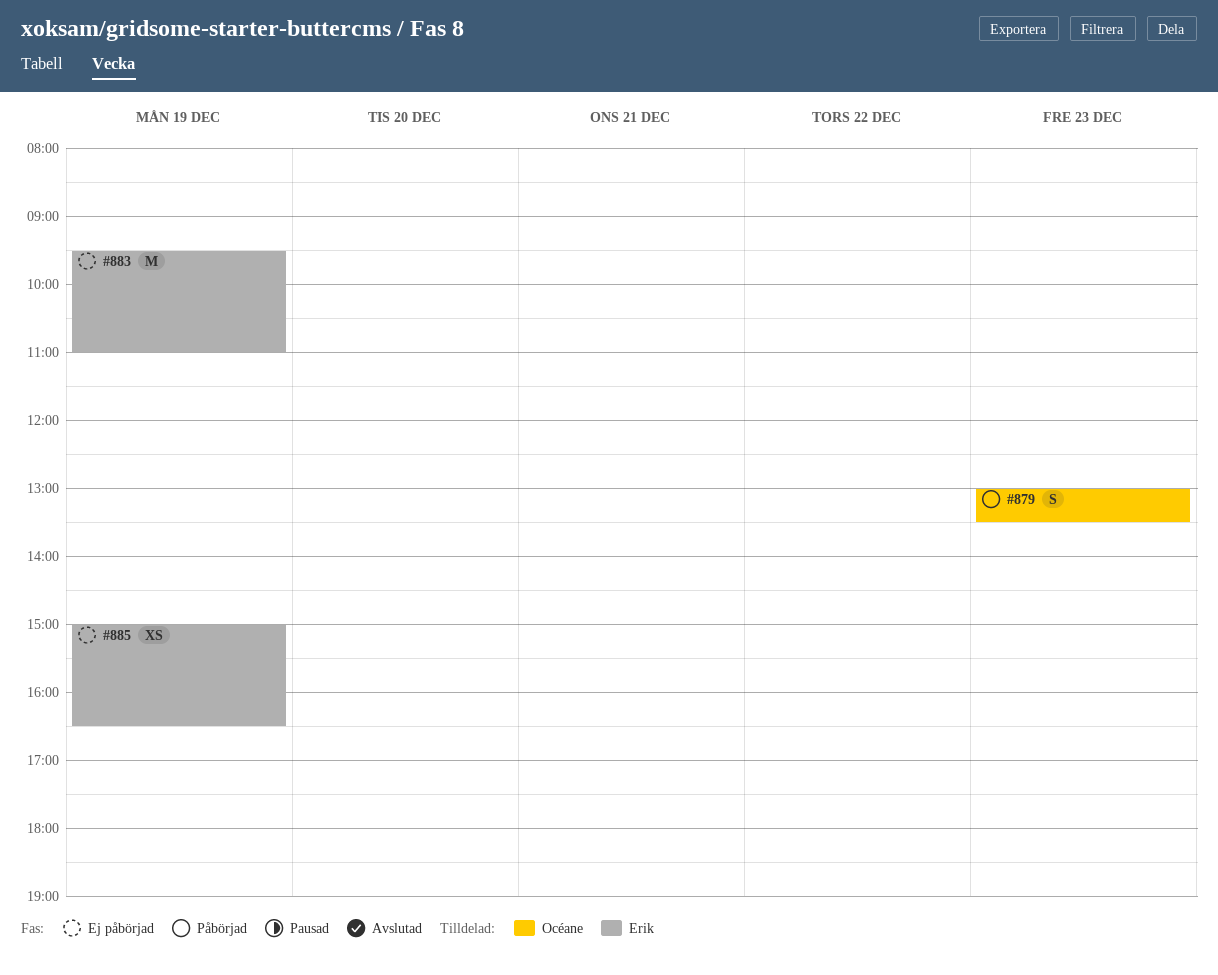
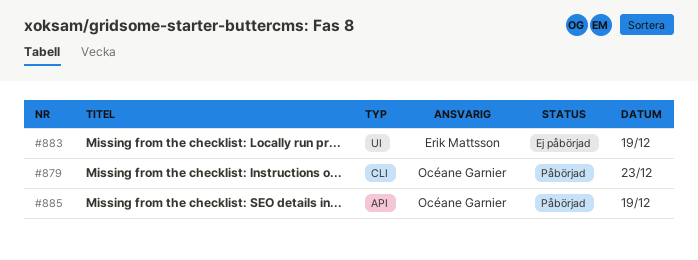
#885, status: Ej påbörjad -> Påbörjad
#885, owner: Erik Mattsson -> Océane Garnier

